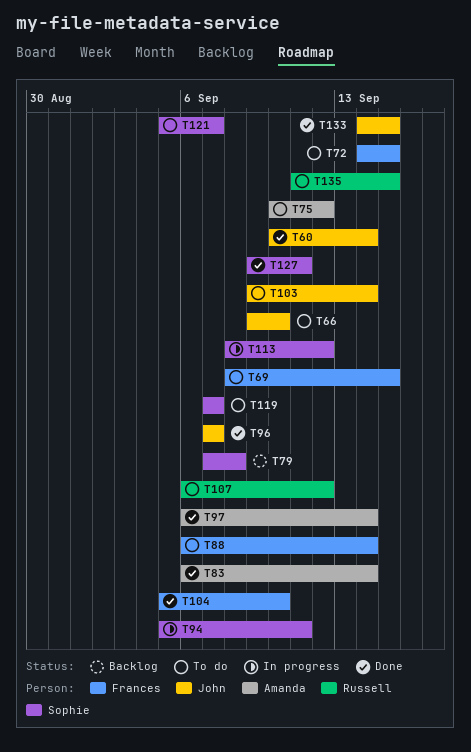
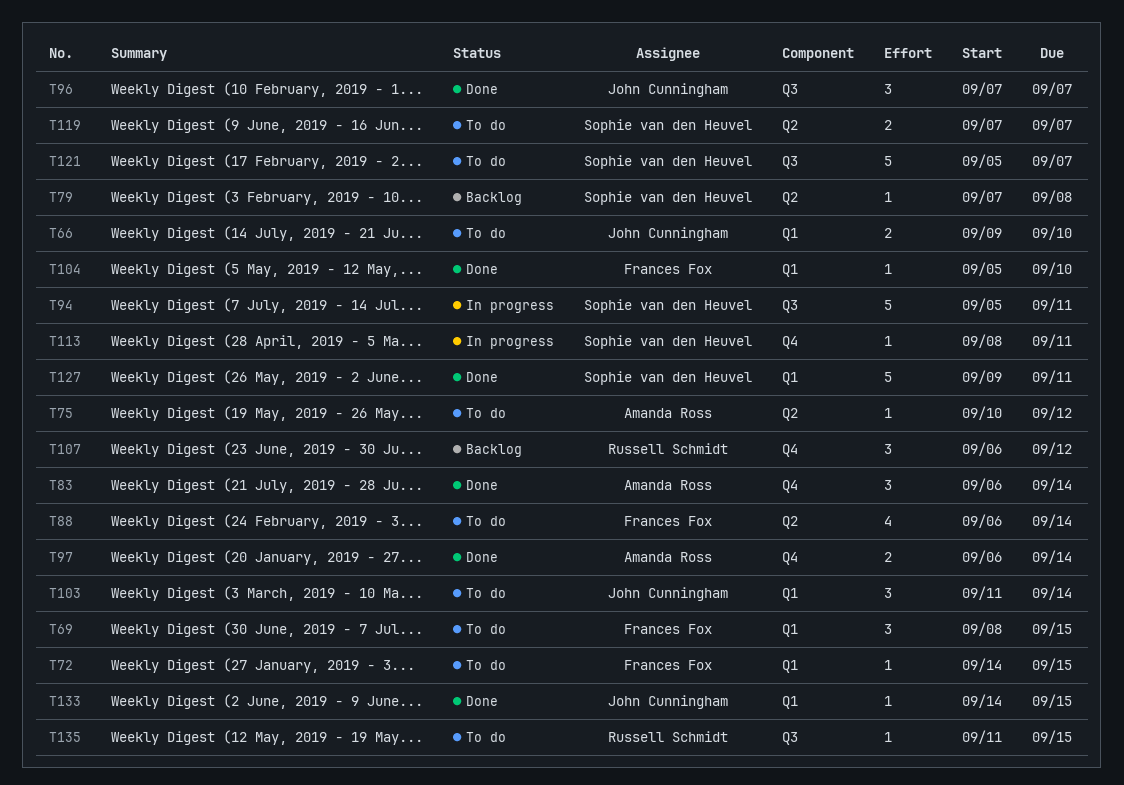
T60: present -> none
T103, start: Sep 9 -> Sep 11
T107, status: To do -> Backlog
T113, due: Sep 12 -> Sep 11

